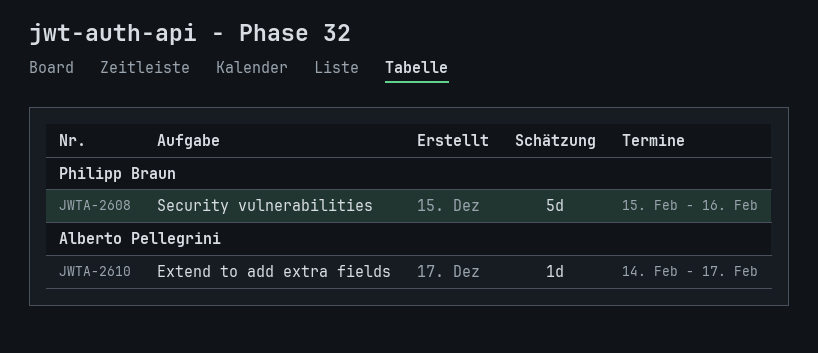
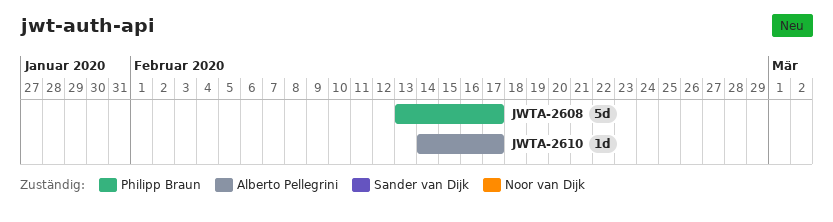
JWTA-2608, start: Feb 15 -> Feb 13
JWTA-2608, due: Feb 16 -> Feb 17

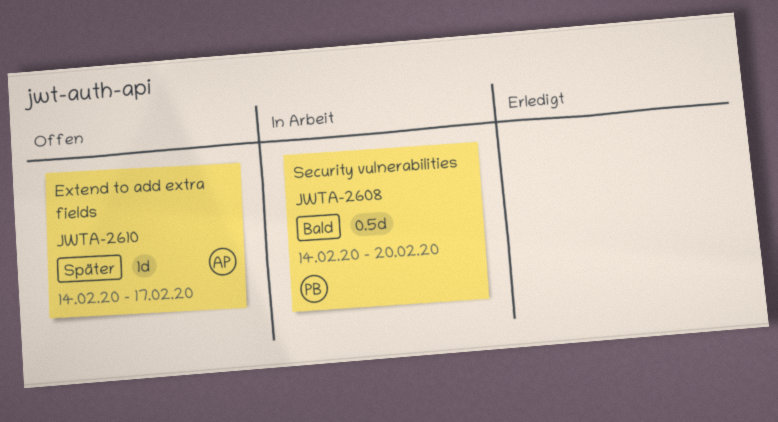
JWTA-2608, estimate: 5d -> 0.5d
JWTA-2608, start: Feb 13 -> Feb 14
JWTA-2608, due: Feb 17 -> Feb 20

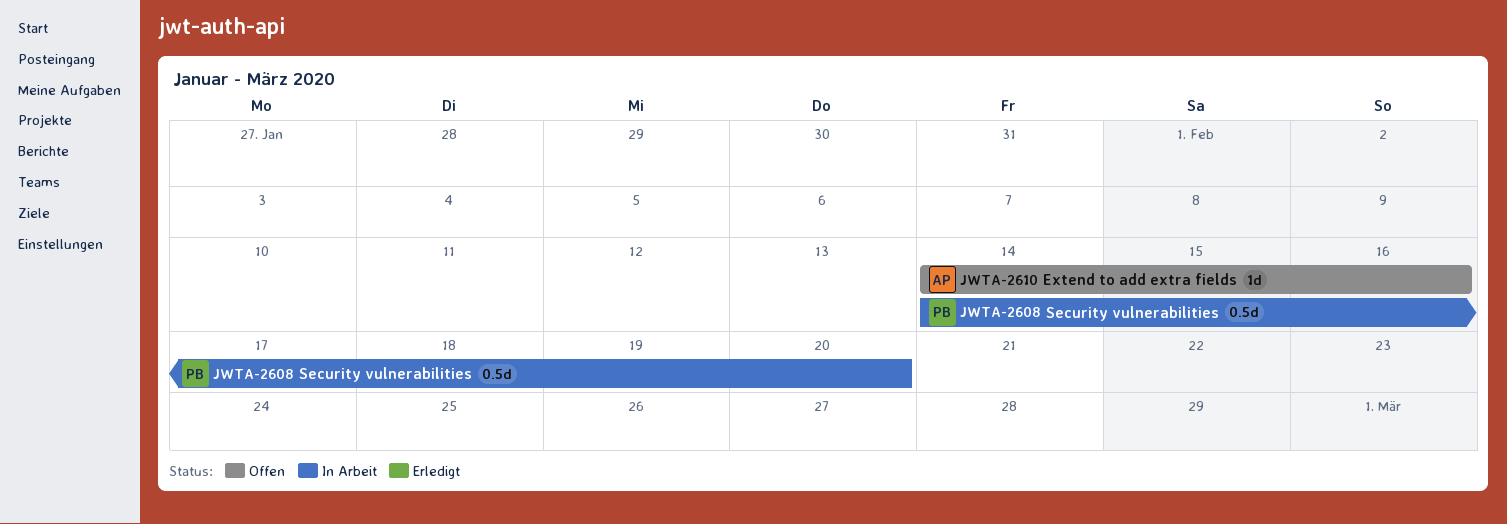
JWTA-2610, due: Feb 17 -> Feb 16

